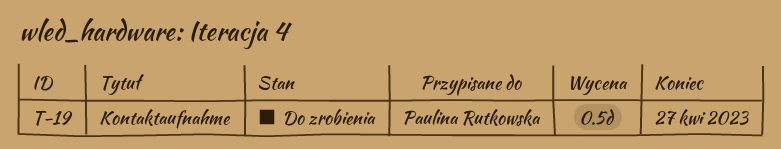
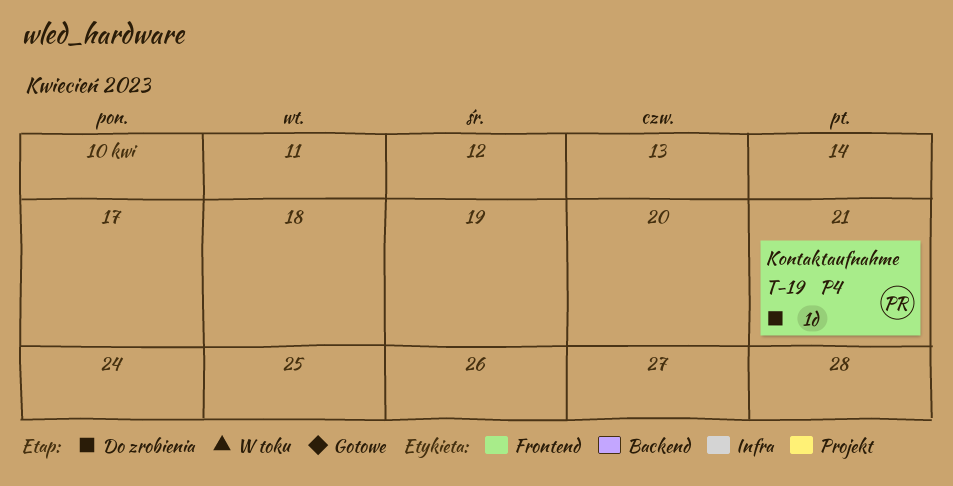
T-19, estimate: 0.5d -> 1d
T-19, due: Apr 27 -> Apr 21

